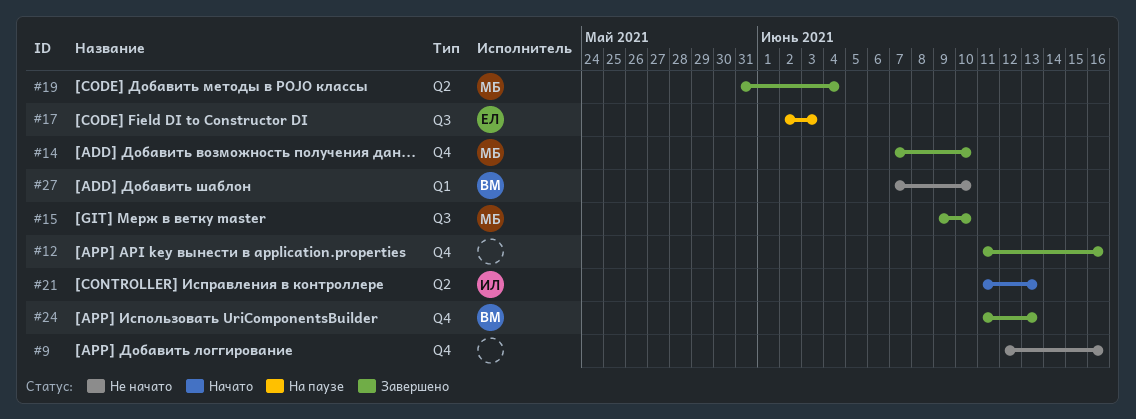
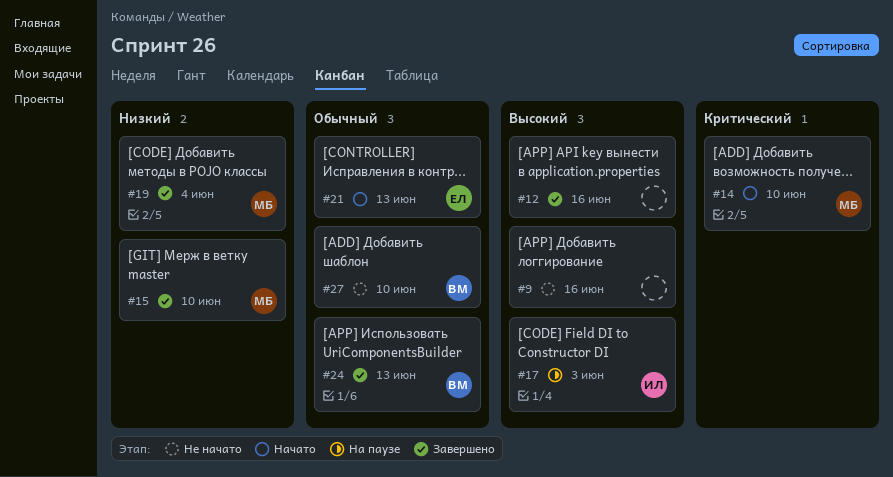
#14, status: Завершено -> Начато
#17, owner: ЕЛ -> ИЛ
#21, owner: ИЛ -> ЕЛ

